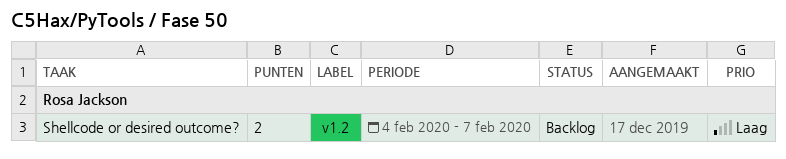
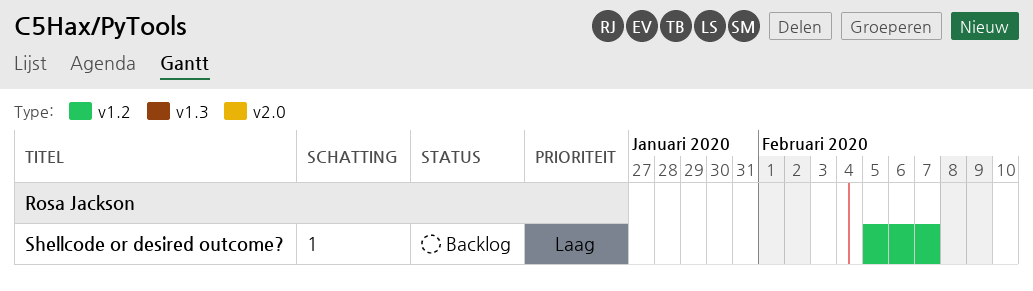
Shellcode or desired outcome?, estimate: 2 -> 1
Shellcode or desired outcome?, start: Feb 4 -> Feb 5

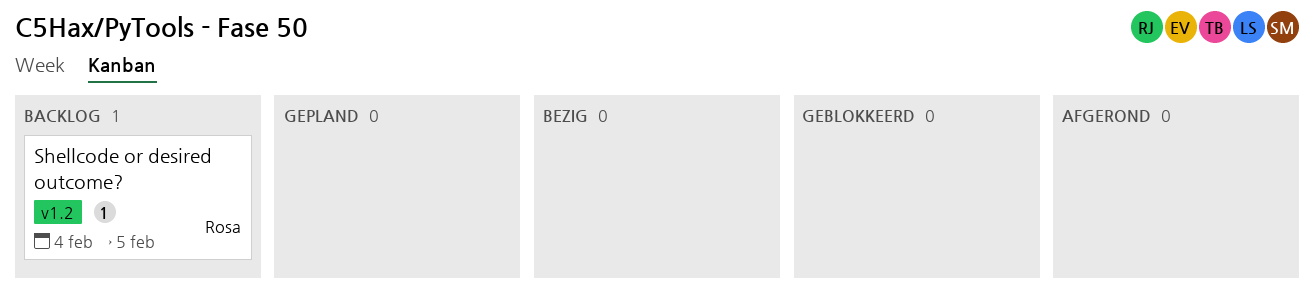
Shellcode or desired outcome?, start: Feb 5 -> Feb 4
Shellcode or desired outcome?, due: Feb 7 -> Feb 5

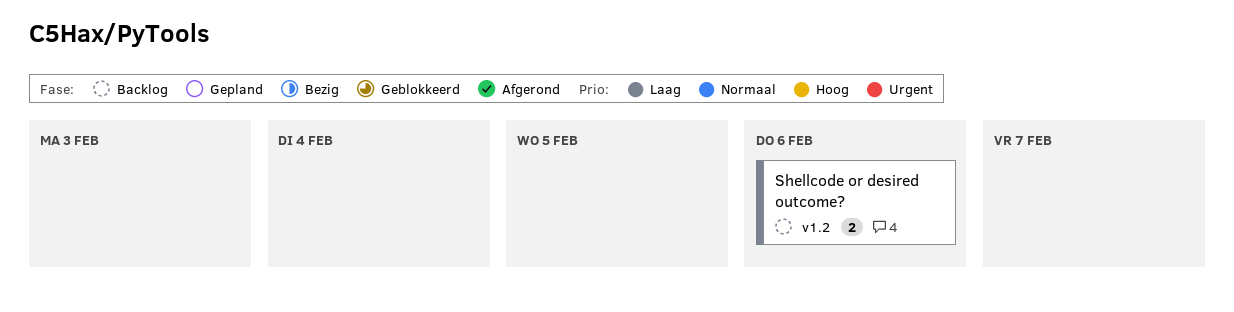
Shellcode or desired outcome?, estimate: 1 -> 2
Shellcode or desired outcome?, due: Feb 5 -> Feb 6

